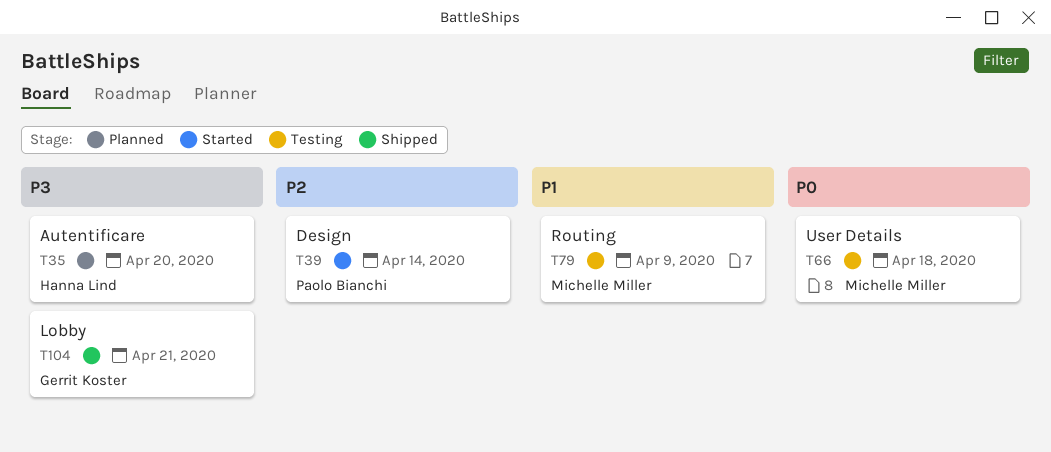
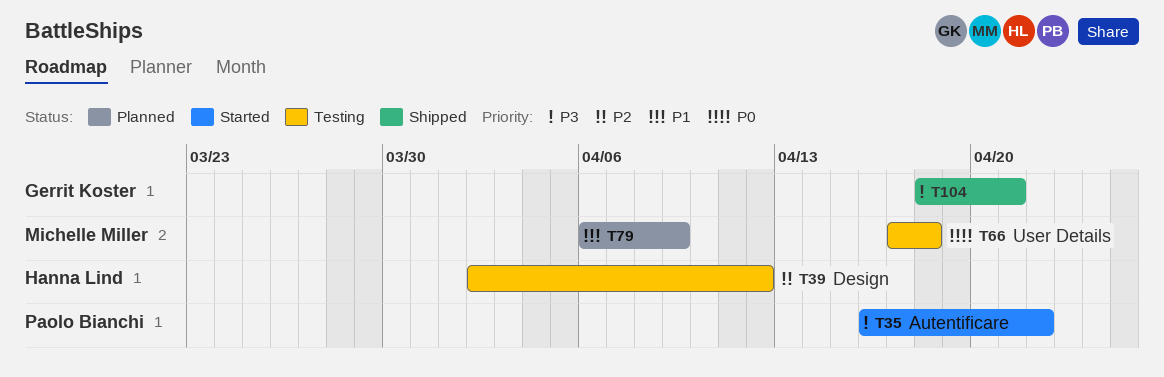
T35, status: Planned -> Started
T35, owner: Hanna Lind -> Paolo Bianchi
T35, due: Apr 20 -> Apr 22
T39, status: Started -> Testing
T39, owner: Paolo Bianchi -> Hanna Lind
T39, due: Apr 14 -> Apr 12
T79, status: Testing -> Planned

